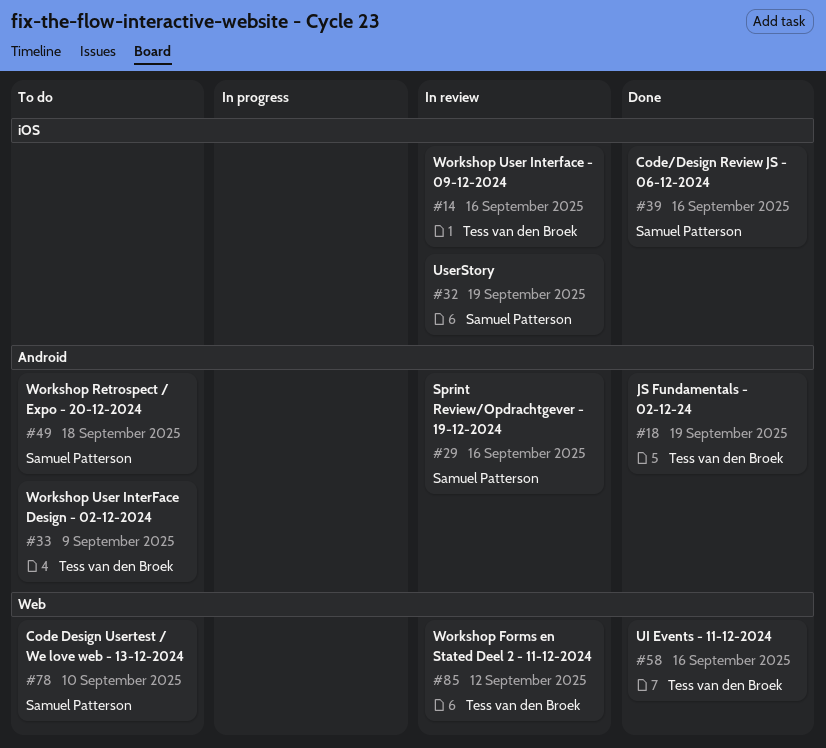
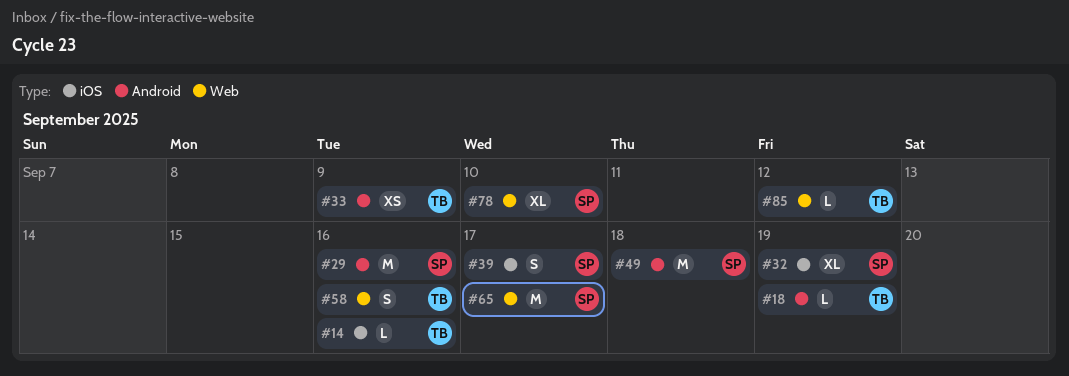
#39, due: Sep 16 -> Sep 17
#65: none -> present

